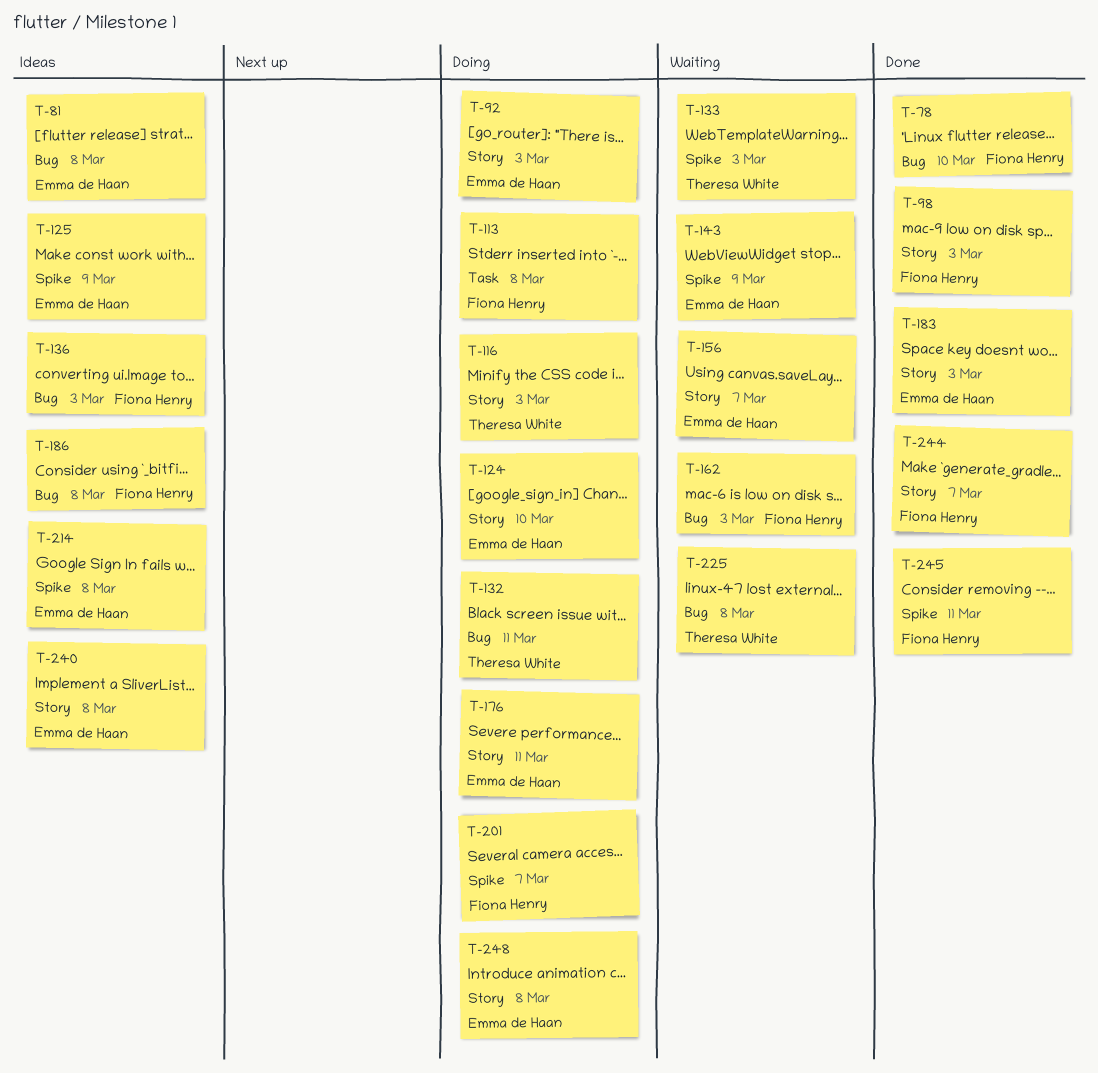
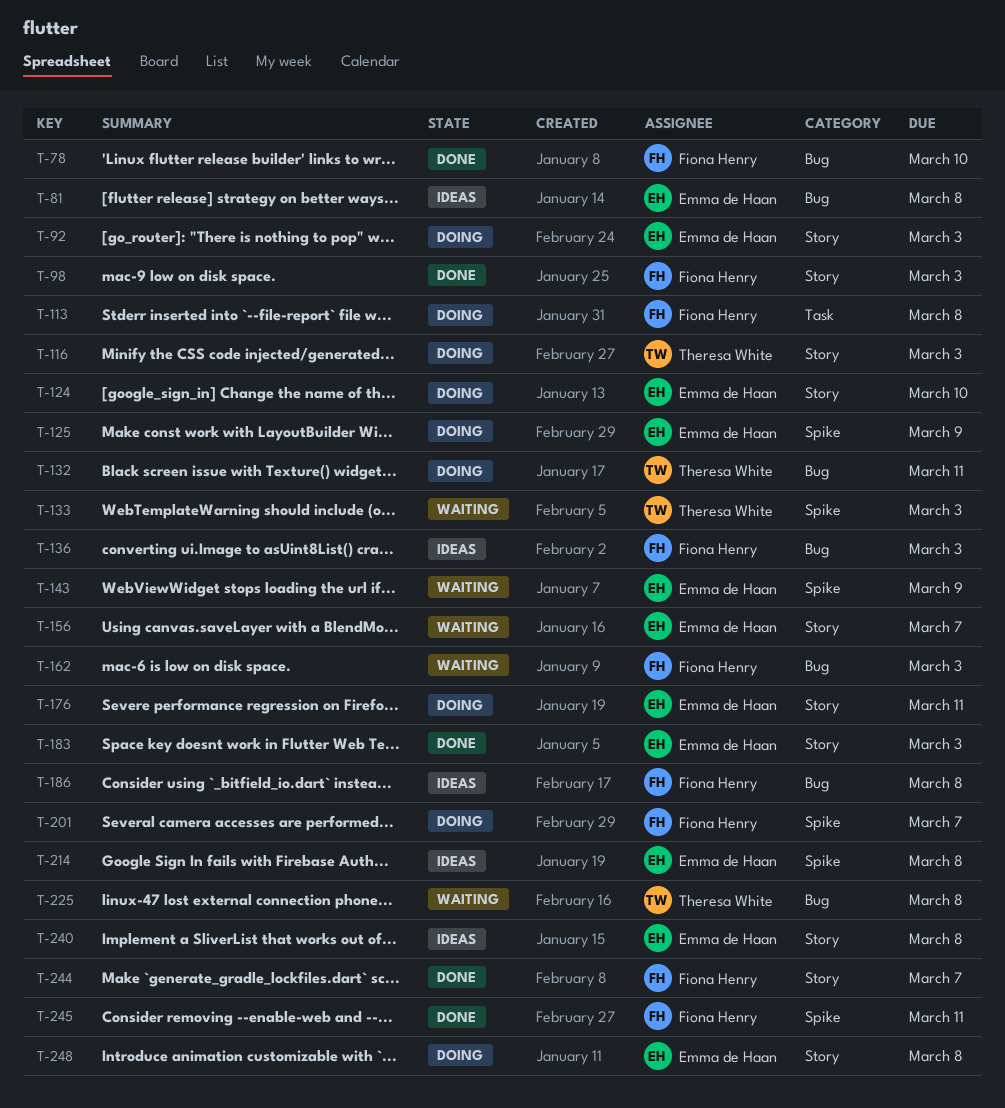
T-125, status: Ideas -> Doing

